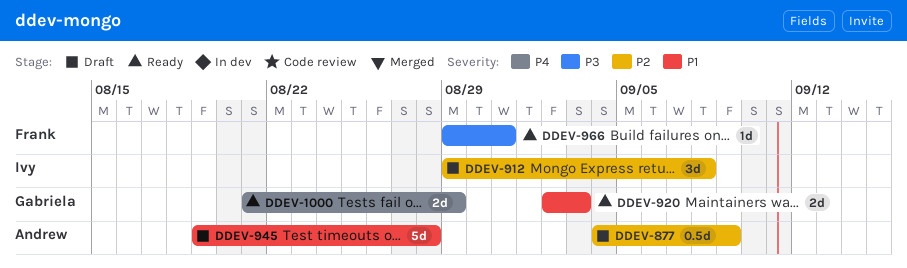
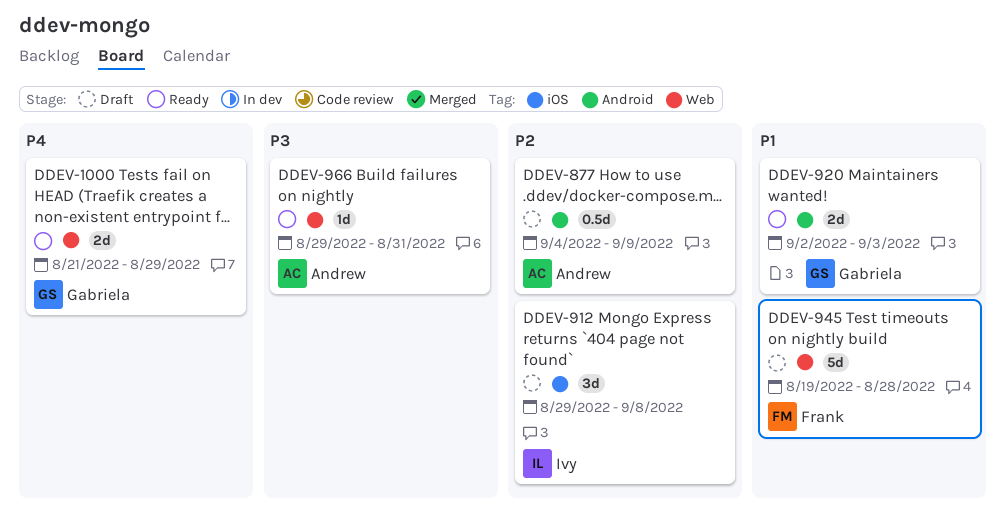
DDEV-945, owner: Andrew -> Frank
DDEV-966, owner: Frank -> Andrew

